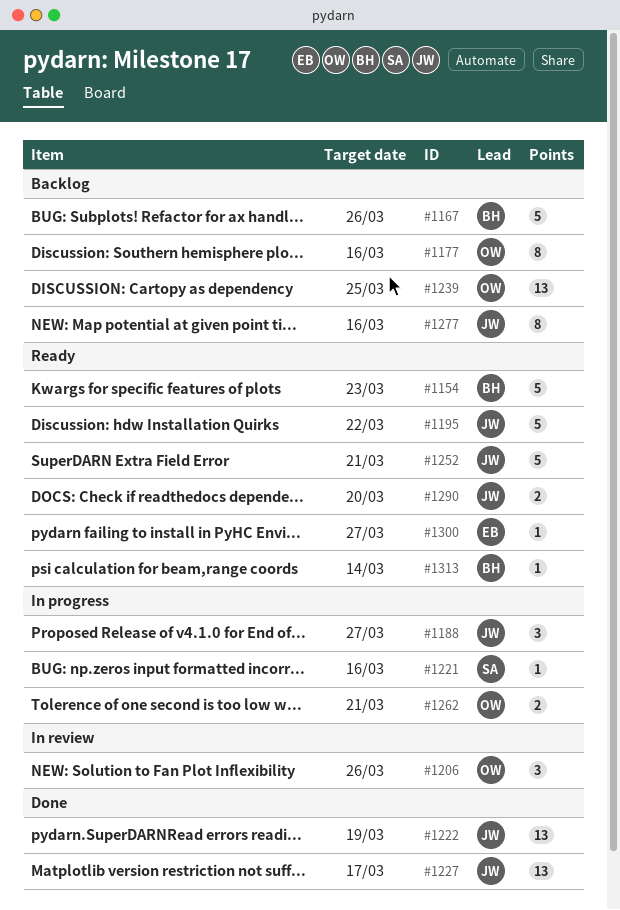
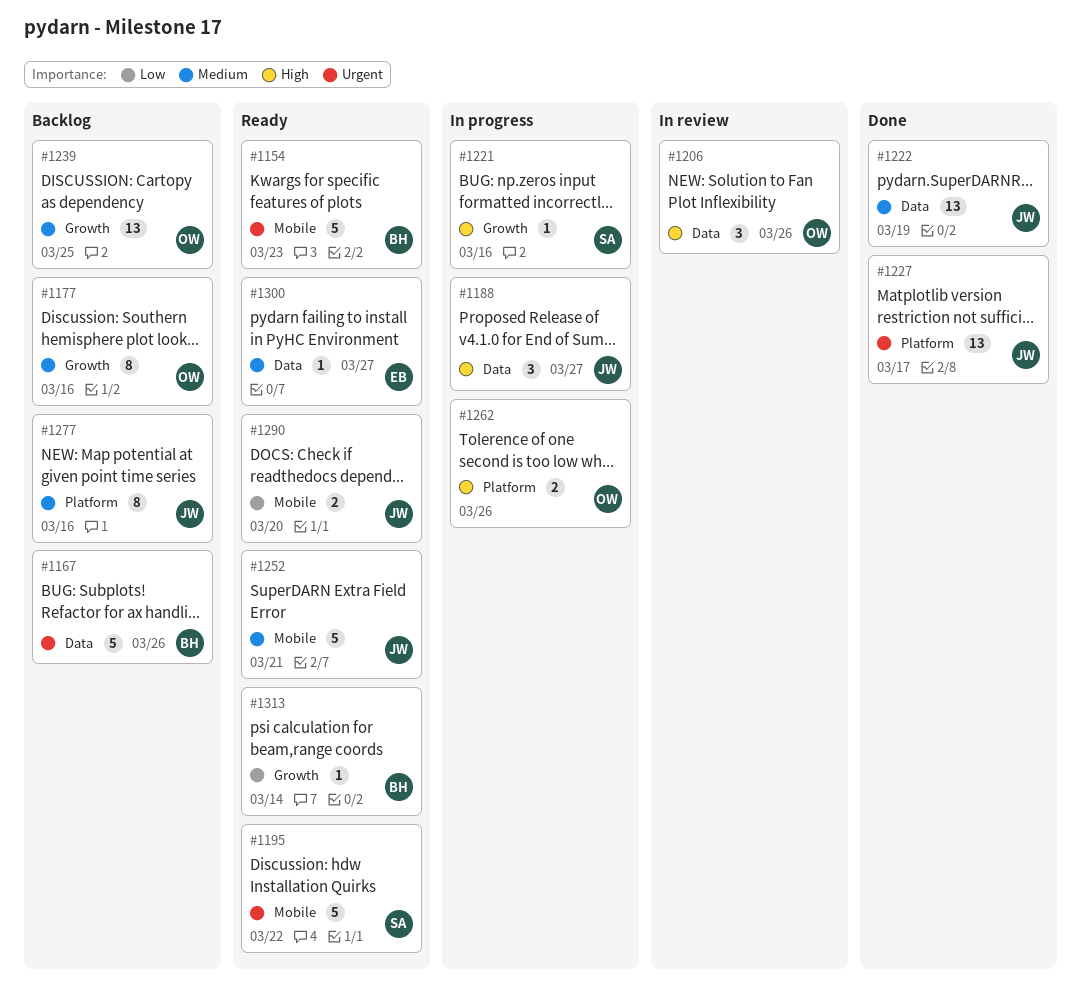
#1195, owner: JW -> SA
#1262, due: Mar 21 -> Mar 26

